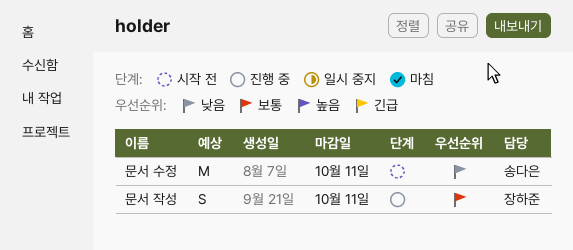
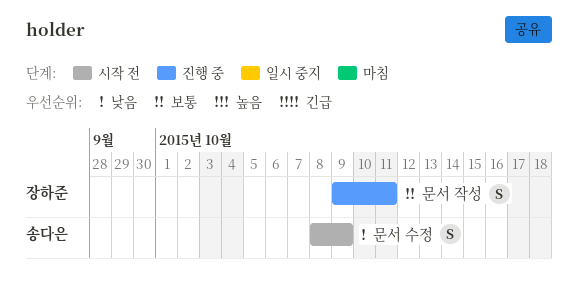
문서 수정, estimate: M -> S
문서 수정, due: Oct 11 -> Oct 9

